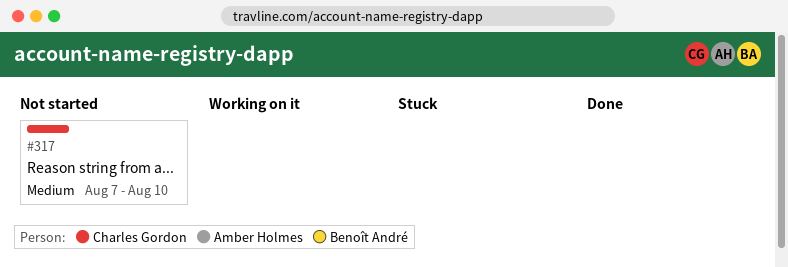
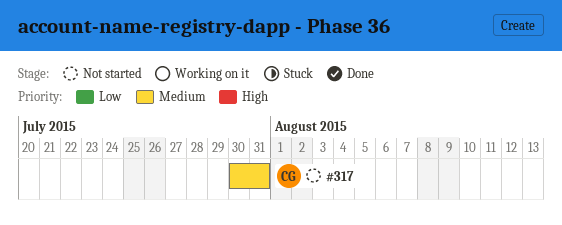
#317, start: Aug 7 -> Jul 30
#317, due: Aug 10 -> Jul 31

